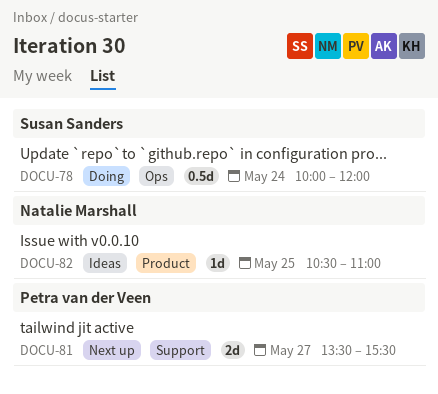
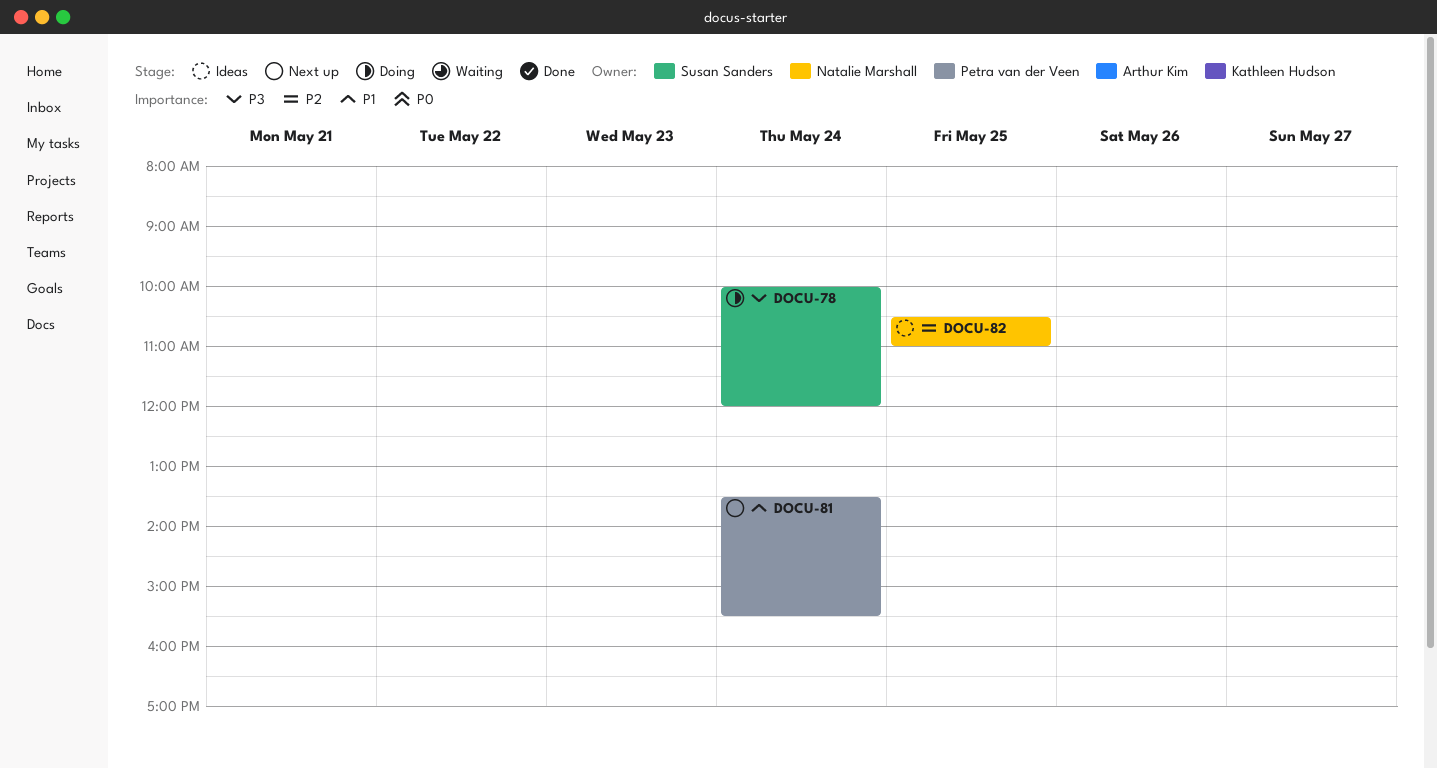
DOCU-81, day: May 27 -> May 24

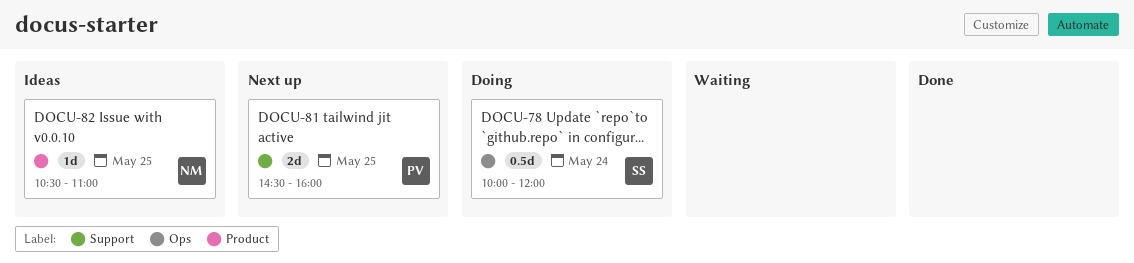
DOCU-81, day: May 24 -> May 25
DOCU-81, begins: 13:30 -> 14:30
DOCU-81, ends: 15:30 -> 16:00

